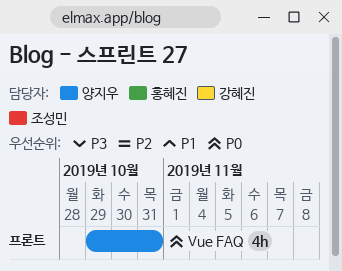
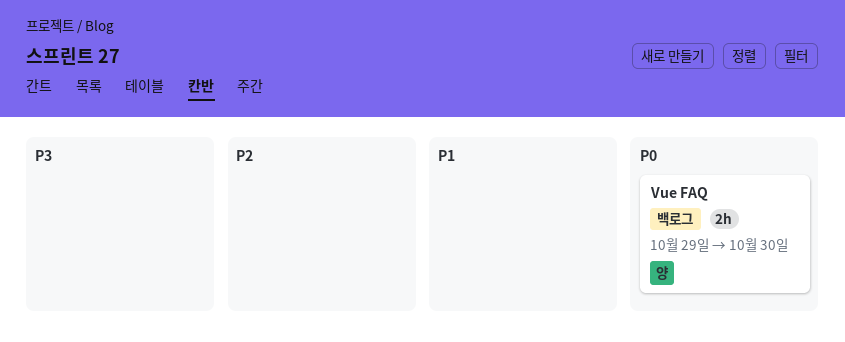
Vue FAQ, estimate: 4h -> 2h
Vue FAQ, due: Oct 31 -> Oct 30

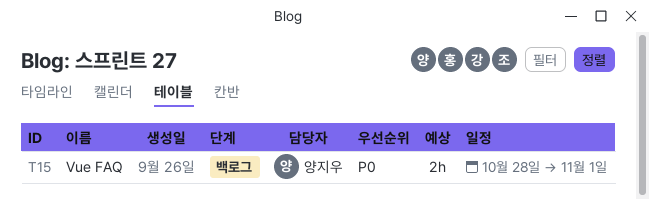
Vue FAQ, start: Oct 29 -> Oct 28
Vue FAQ, due: Oct 30 -> Nov 1

